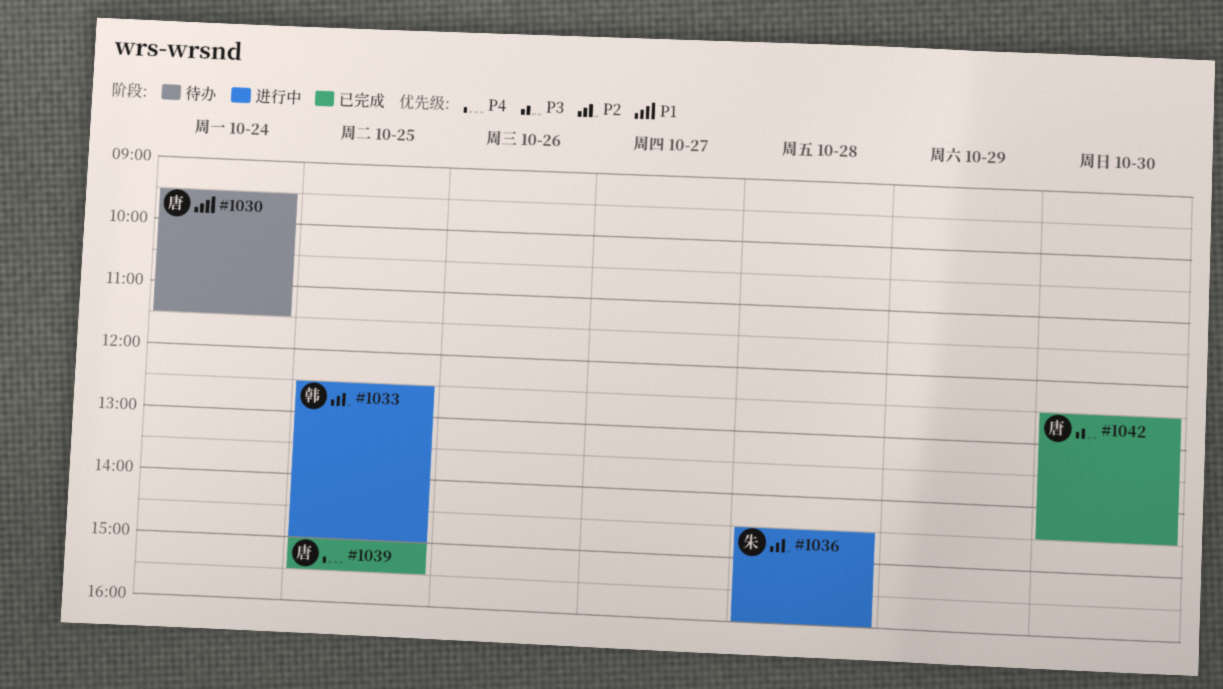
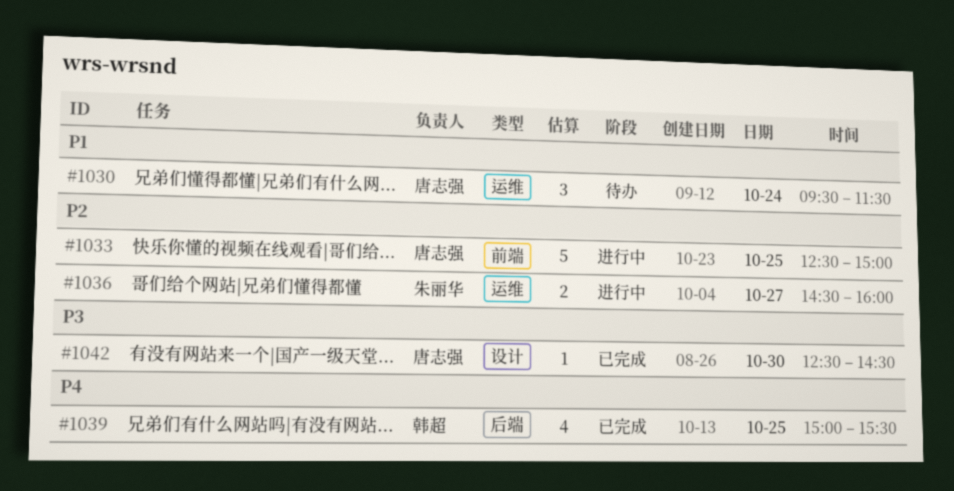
#1033, owner: 韩超 -> 唐志强
#1036, day: Oct 28 -> Oct 27
#1039, owner: 唐志强 -> 韩超

